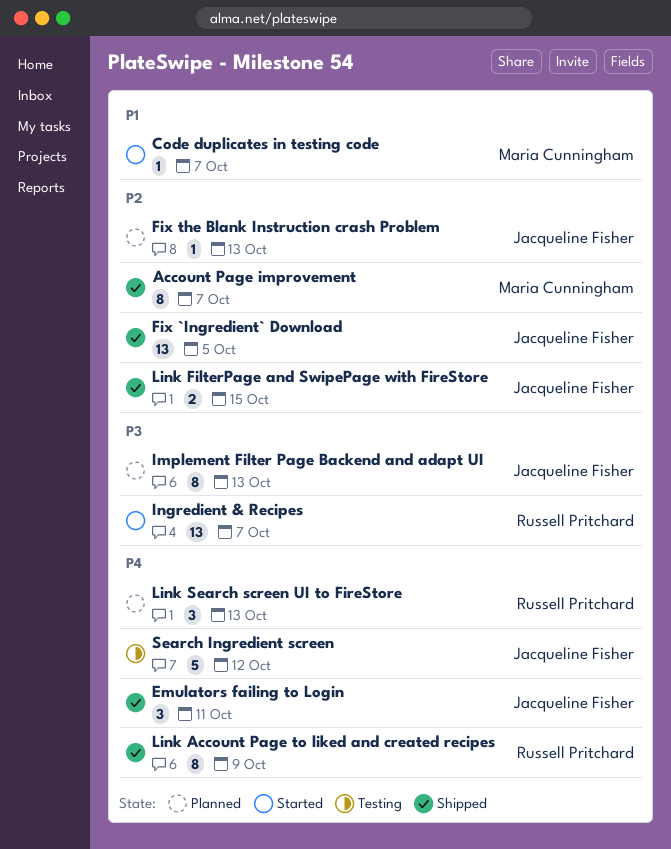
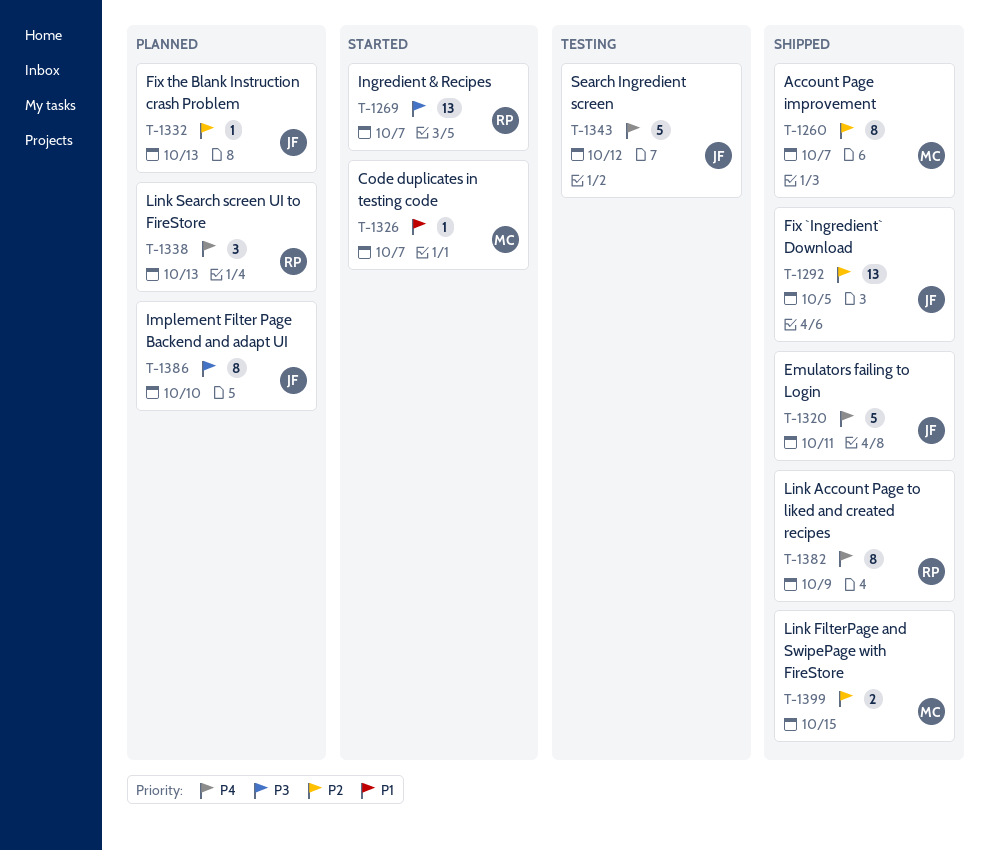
Emulators failing to Login, estimate: 3 -> 5
Implement Filter Page Backend and adapt UI, due: Oct 13 -> Oct 10
Link FilterPage and SwipePage with FireStore, owner: Jacqueline Fisher -> Maria Cunningham

